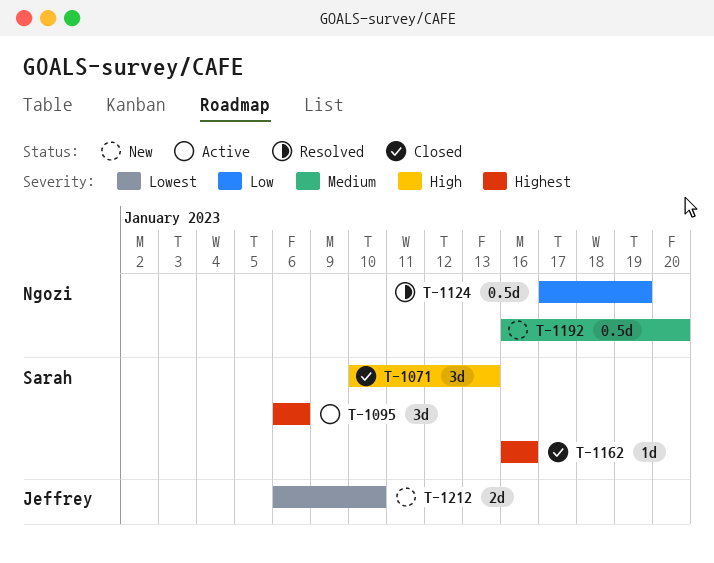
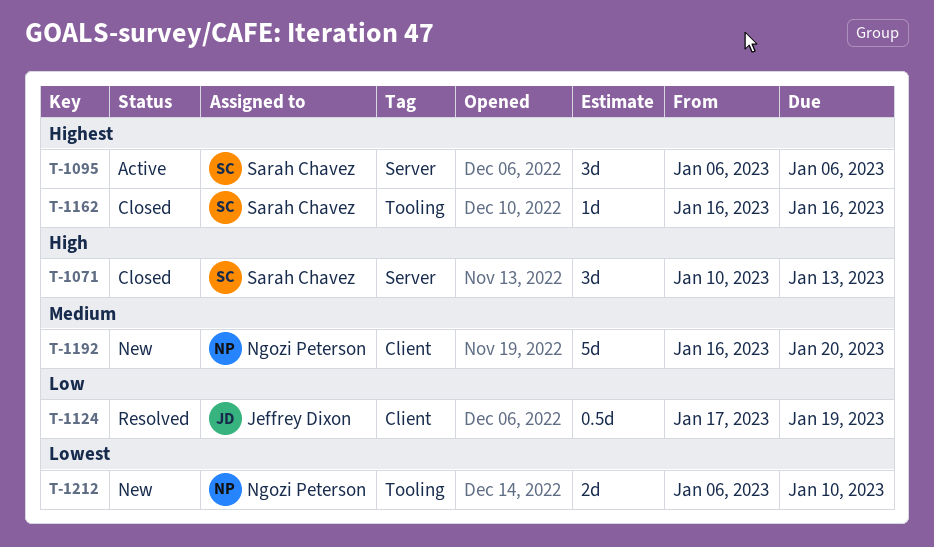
T-1124, owner: Ngozi Peterson -> Jeffrey Dixon
T-1192, estimate: 0.5d -> 5d
T-1212, owner: Jeffrey Dixon -> Ngozi Peterson

